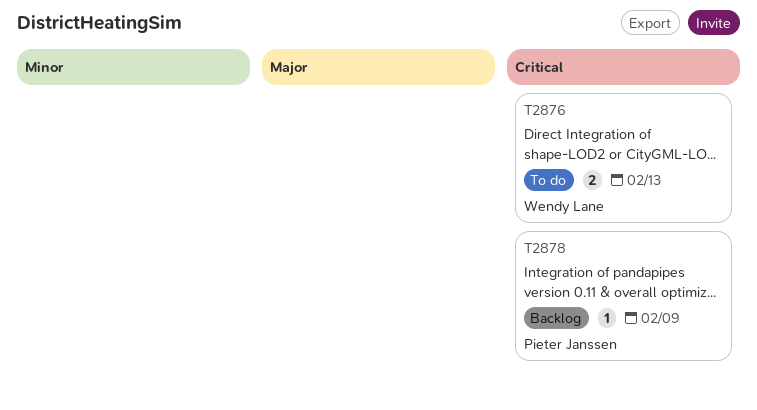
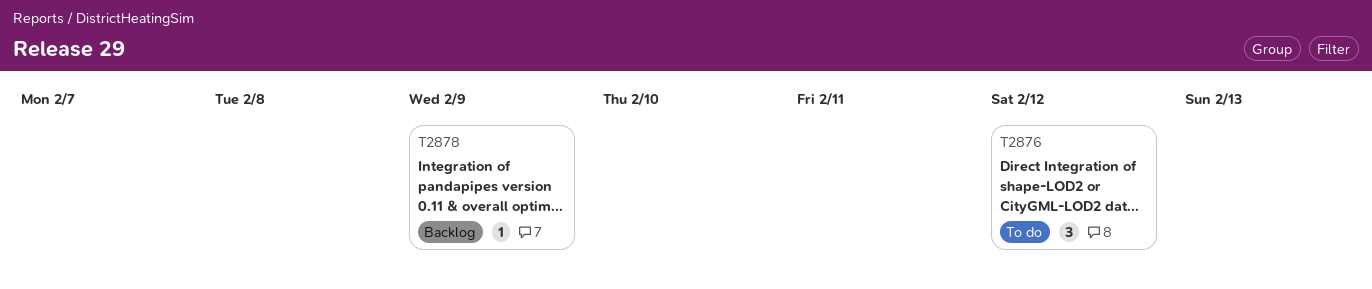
T2876, estimate: 2 -> 3
T2876, due: Feb 13 -> Feb 12

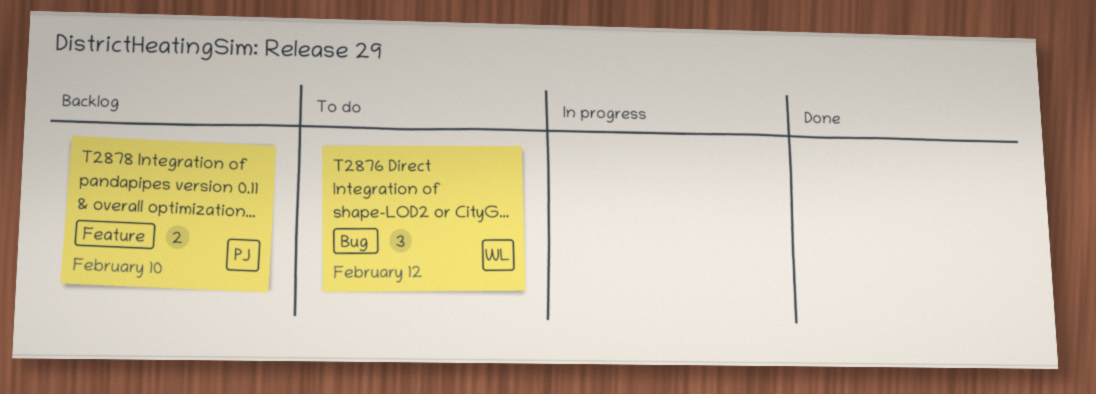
T2878, estimate: 1 -> 2
T2878, due: Feb 9 -> Feb 10

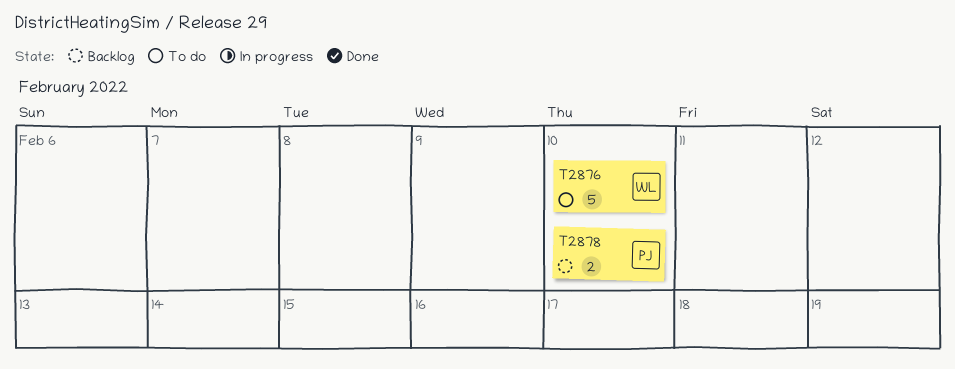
T2876, estimate: 3 -> 5
T2876, due: Feb 12 -> Feb 10

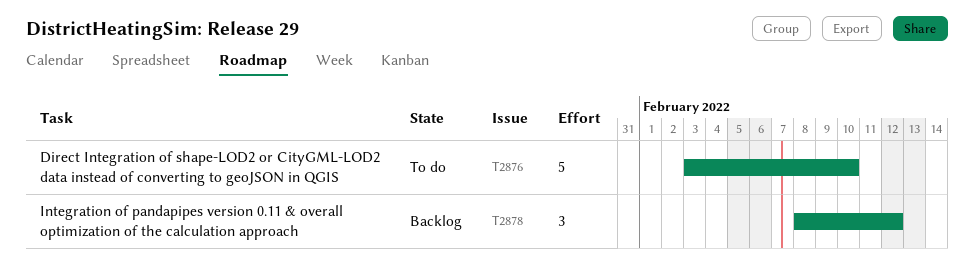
T2878, estimate: 2 -> 3
T2878, due: Feb 10 -> Feb 12

